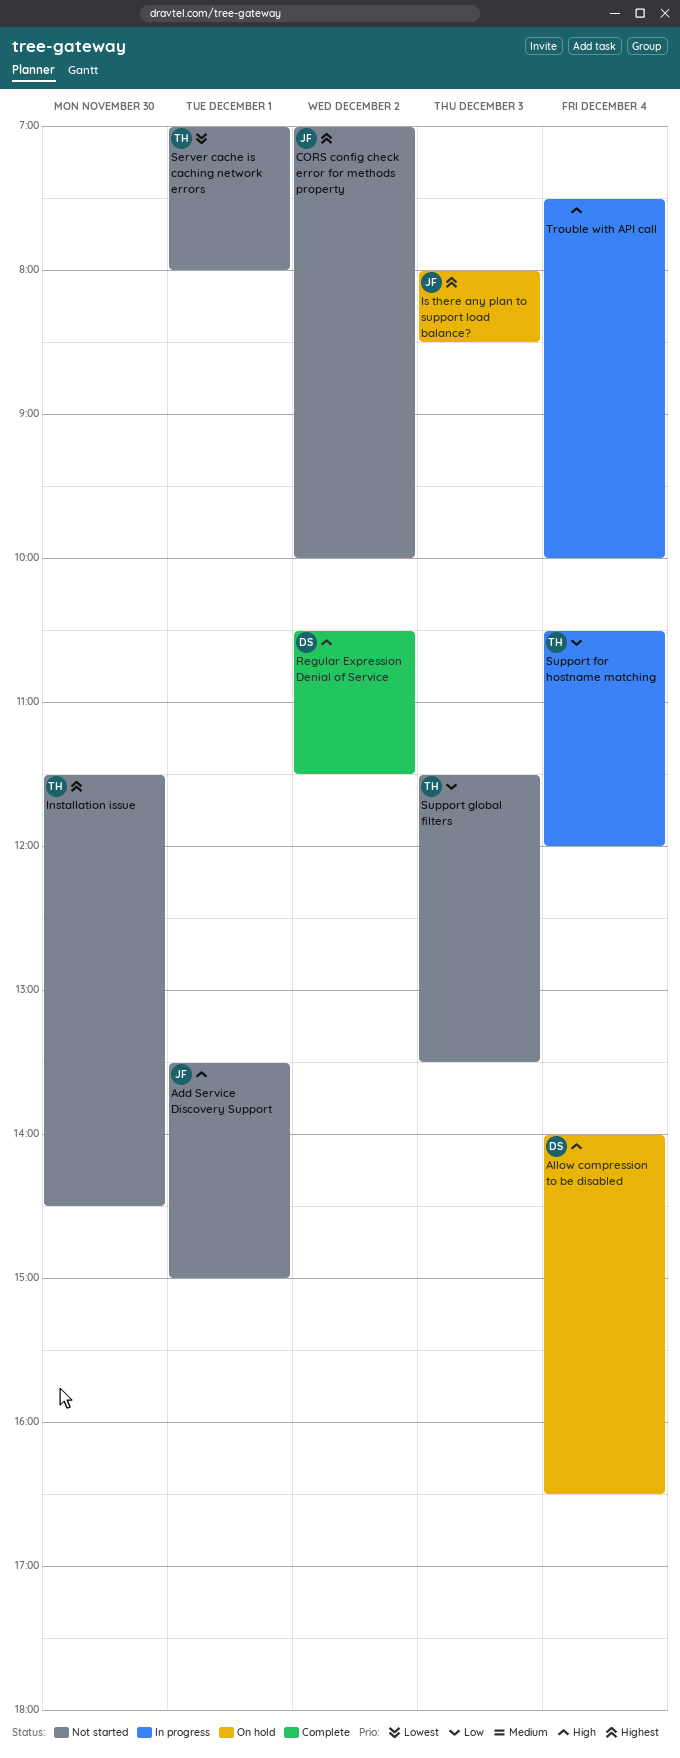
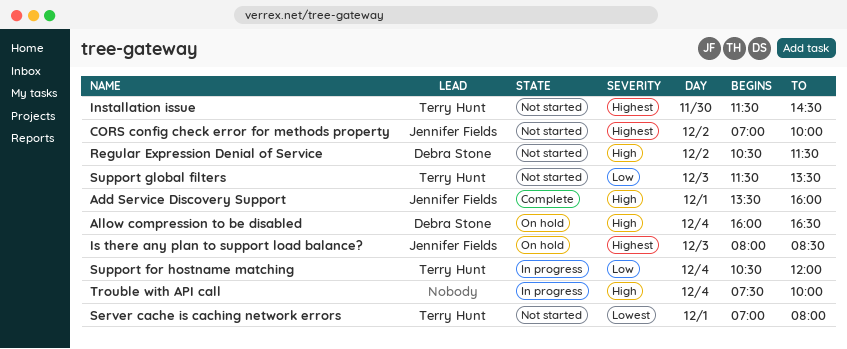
Add Service Discovery Support, status: Not started -> Complete
Add Service Discovery Support, ends: 15:00 -> 16:00
Allow compression to be disabled, begins: 14:00 -> 16:00
Regular Expression Denial of Service, status: Complete -> Not started

